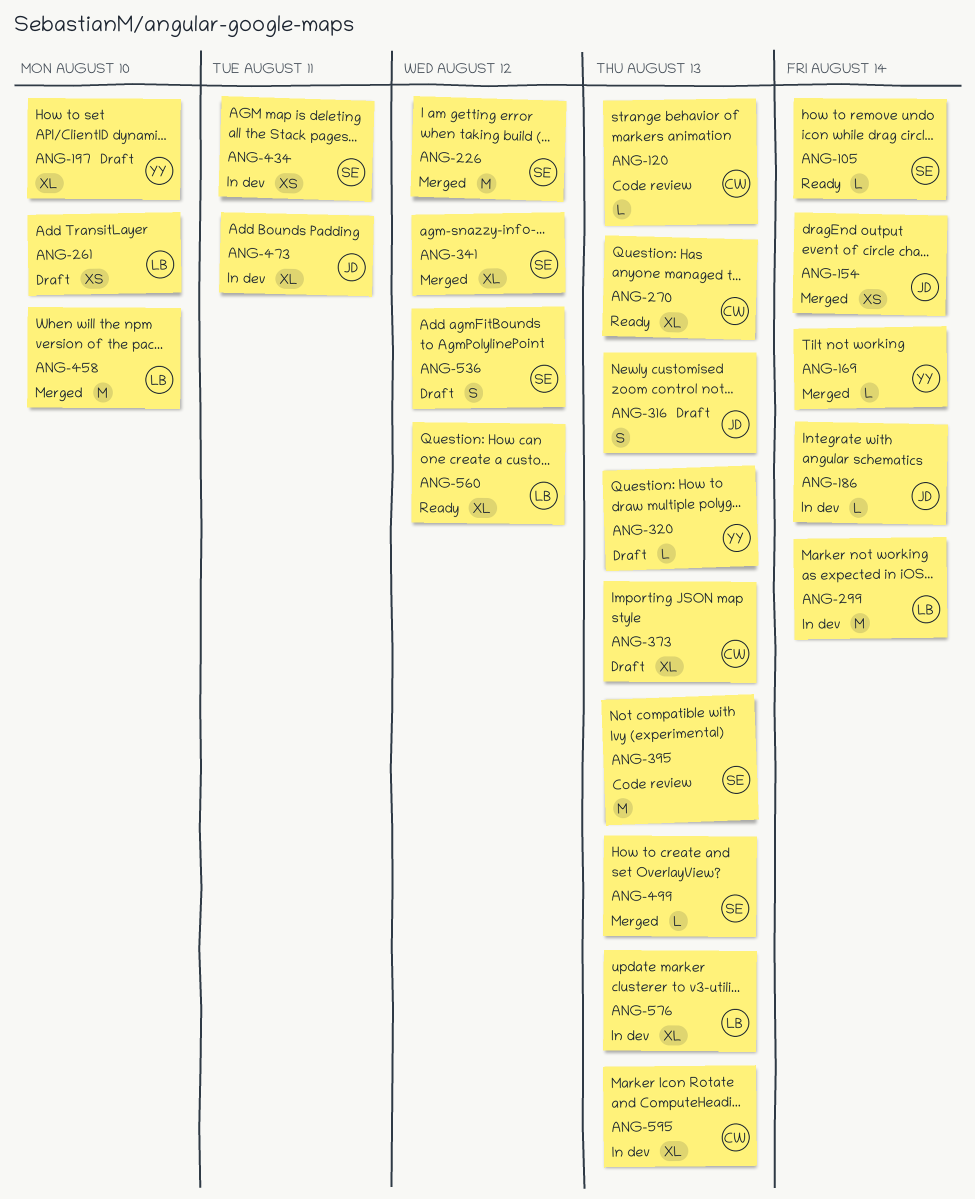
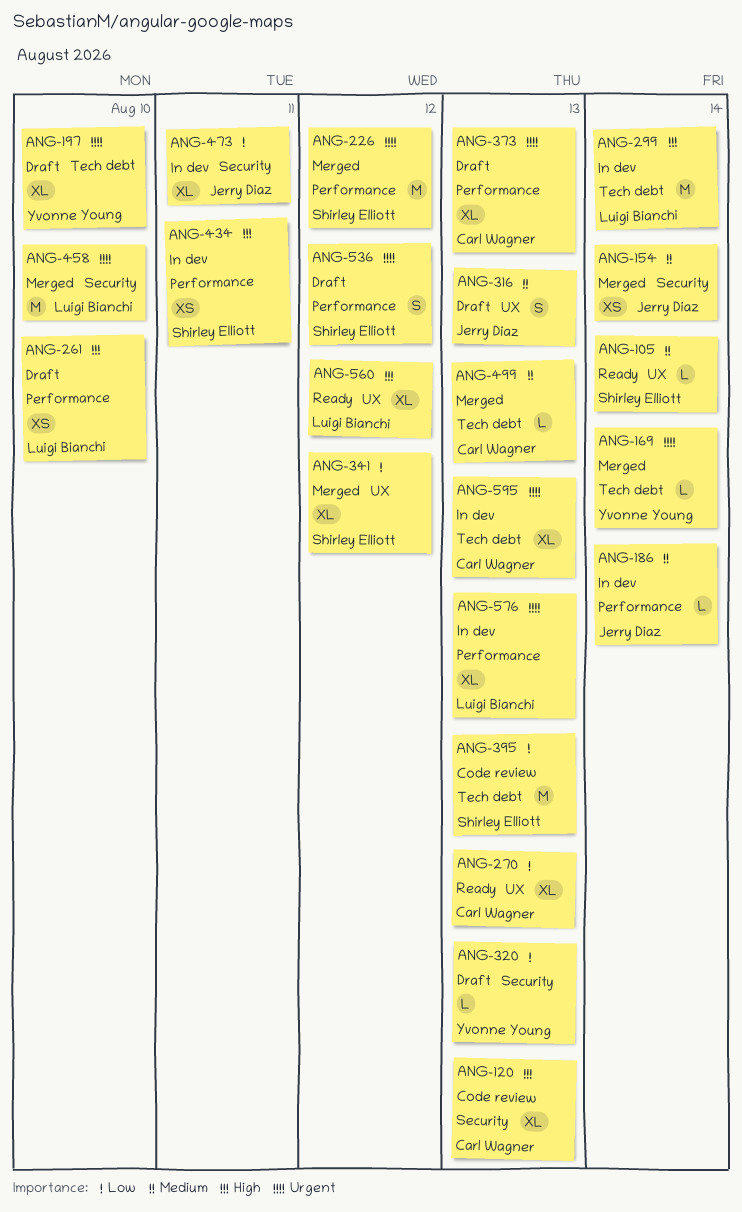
ANG-120, estimate: L -> XL
ANG-499, owner: Shirley Elliott -> Carl Wagner

